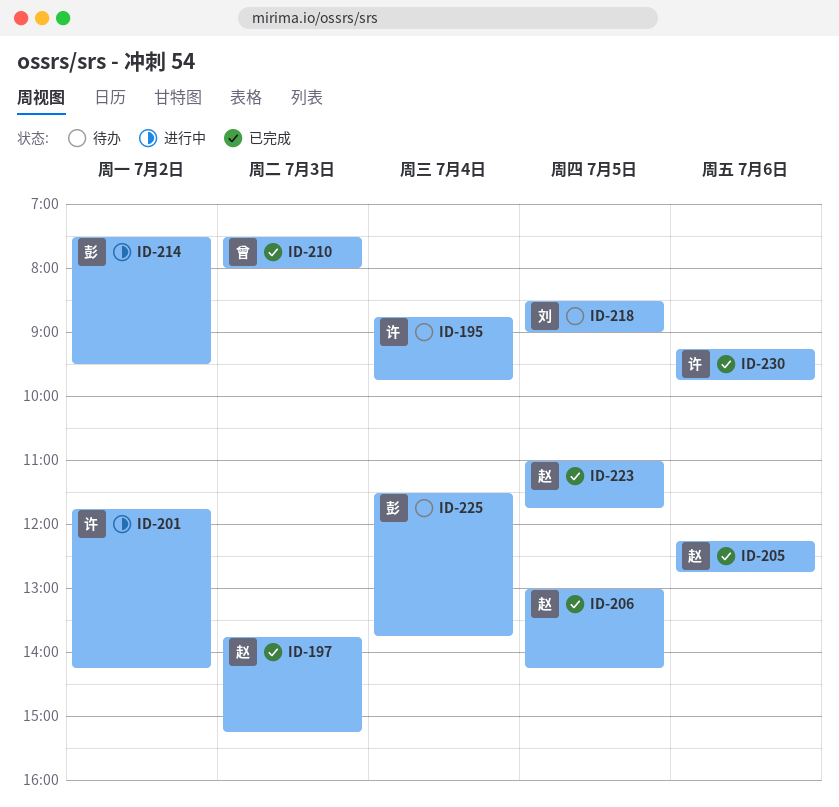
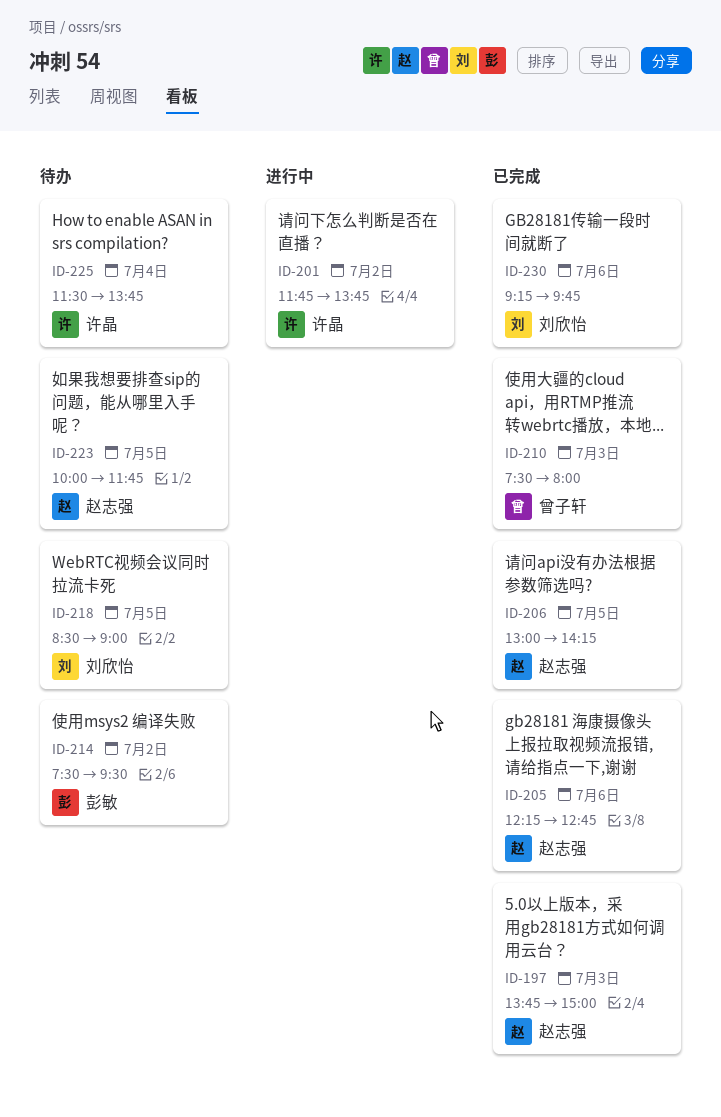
ID-195: present -> none
ID-197, ends: 15:15 -> 15:00
ID-201, ends: 14:15 -> 13:45
ID-214, status: 进行中 -> 待办
ID-223, status: 已完成 -> 待办
ID-223, begins: 11:00 -> 10:00
ID-225, owner: 彭敏 -> 许晶
ID-230, owner: 许晶 -> 刘欣怡

